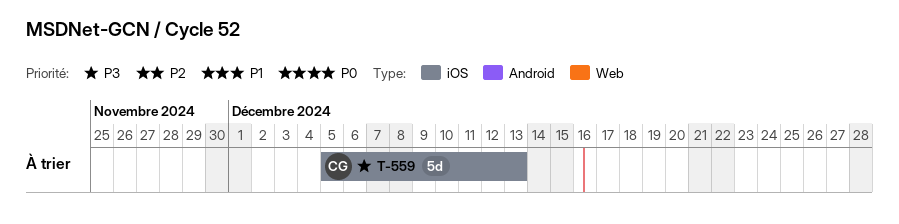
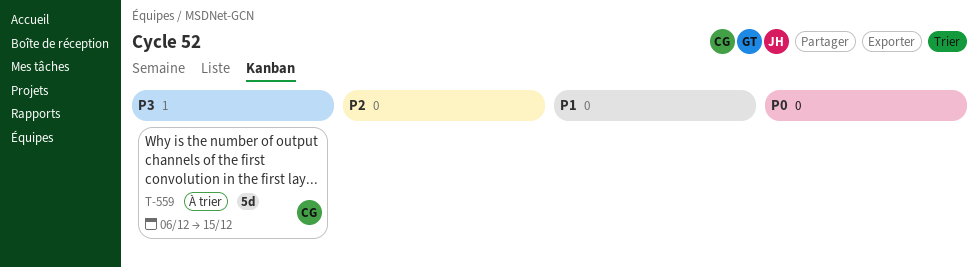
T-559, start: Dec 5 -> Dec 6
T-559, due: Dec 13 -> Dec 15

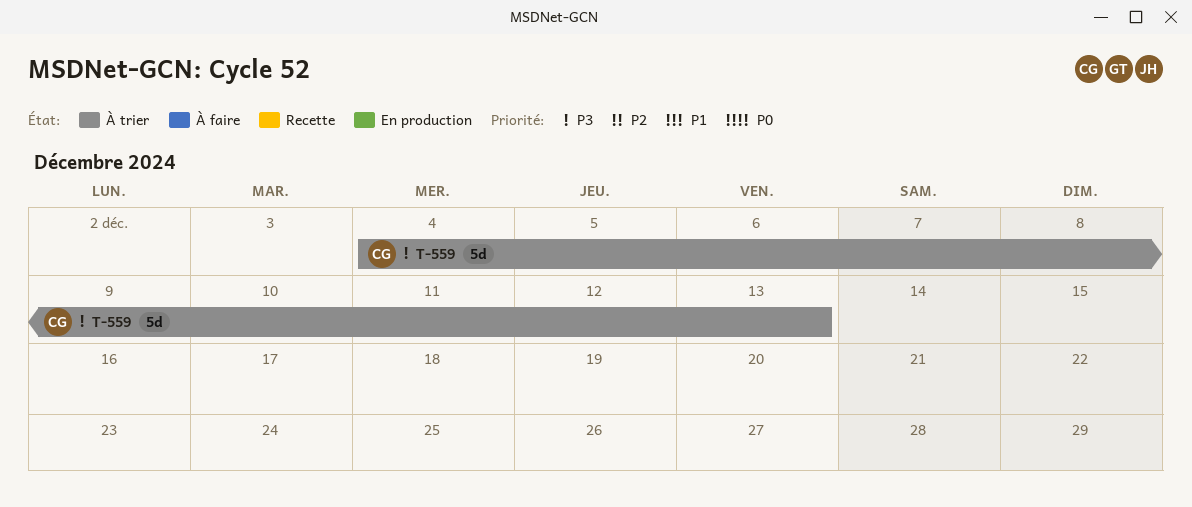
T-559, start: Dec 6 -> Dec 4
T-559, due: Dec 15 -> Dec 13

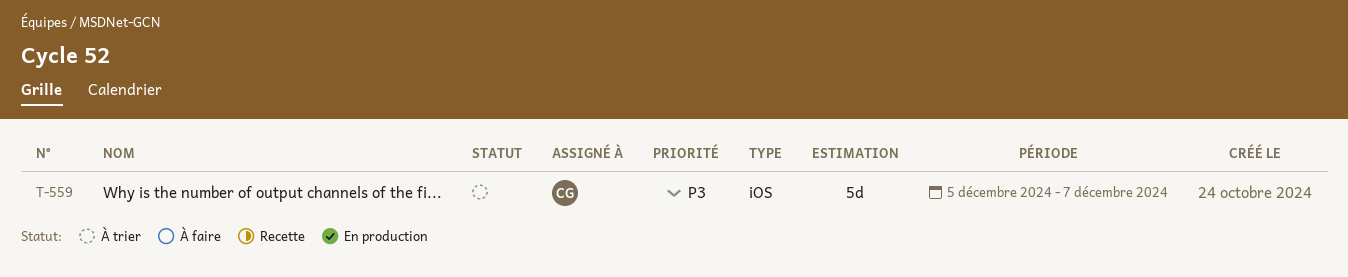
T-559, start: Dec 4 -> Dec 5
T-559, due: Dec 13 -> Dec 7

